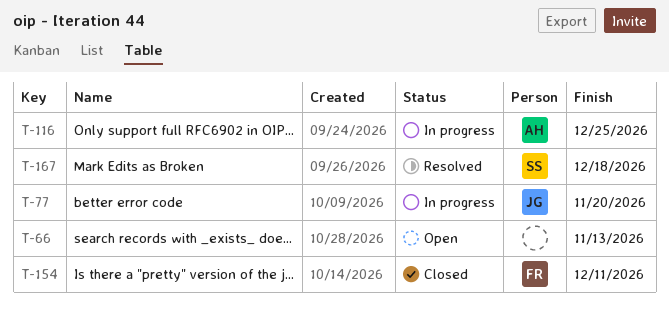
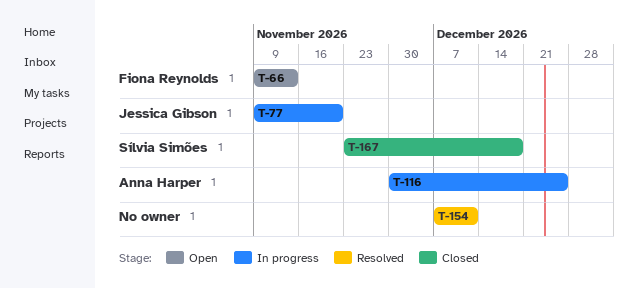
T-66, owner: none -> Fiona Reynolds
T-154, status: Closed -> Resolved
T-154, owner: Fiona Reynolds -> none
T-167, status: Resolved -> Closed

